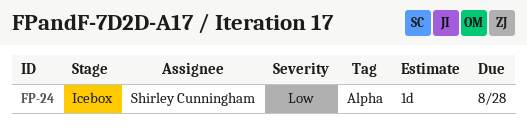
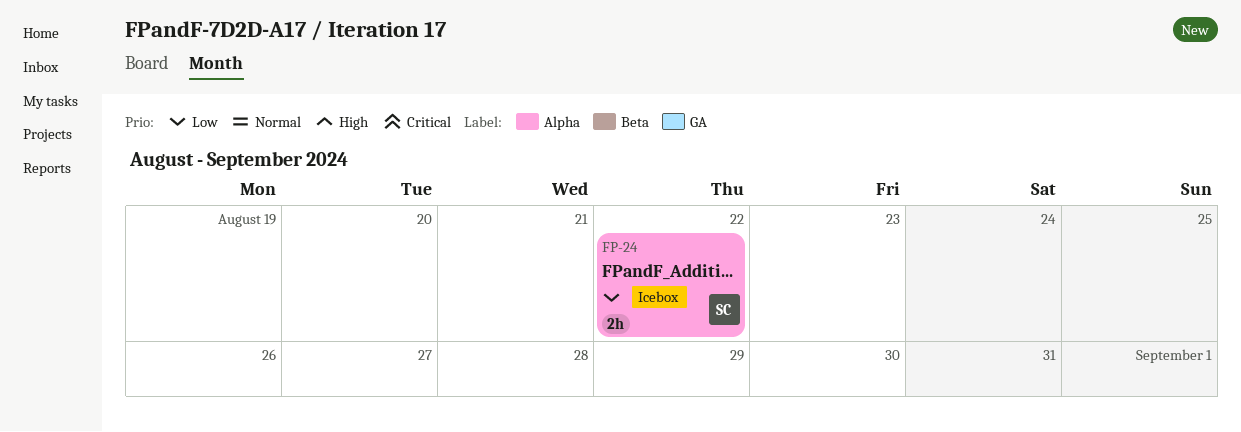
FP-24, estimate: 1d -> 2h
FP-24, due: Aug 28 -> Aug 22

